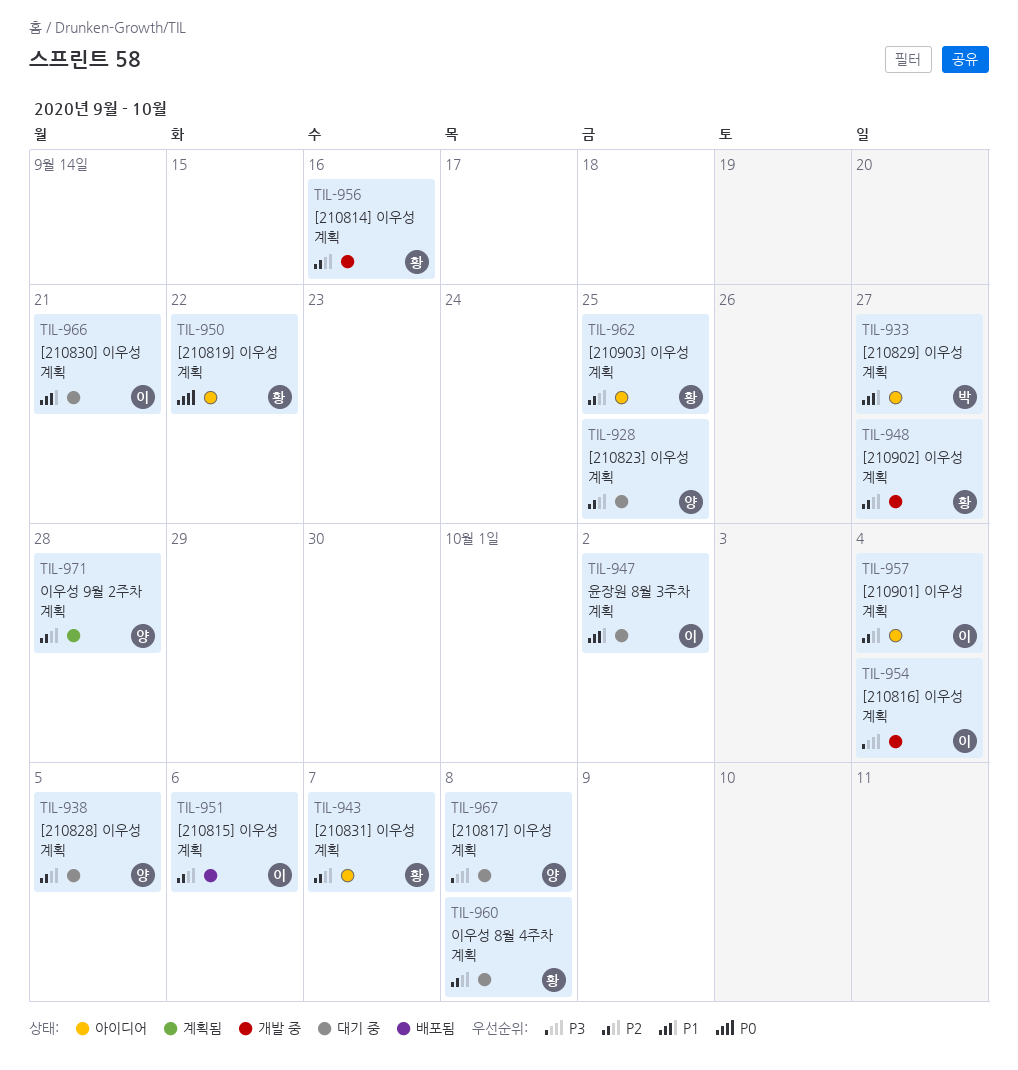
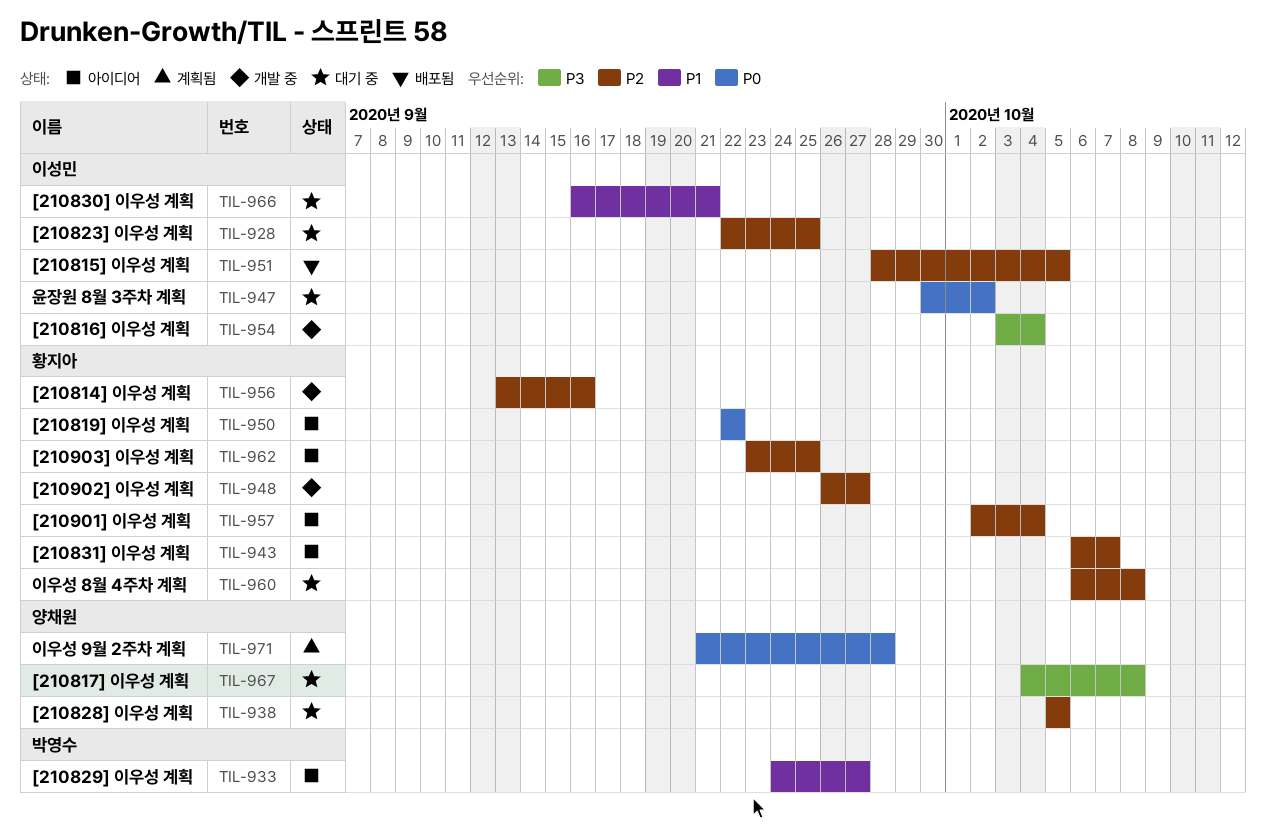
TIL-928, owner: 양채원 -> 이성민
TIL-947, priority: P1 -> P0
TIL-951, due: Oct 6 -> Oct 5
TIL-957, owner: 이성민 -> 황지아
TIL-971, priority: P2 -> P0

